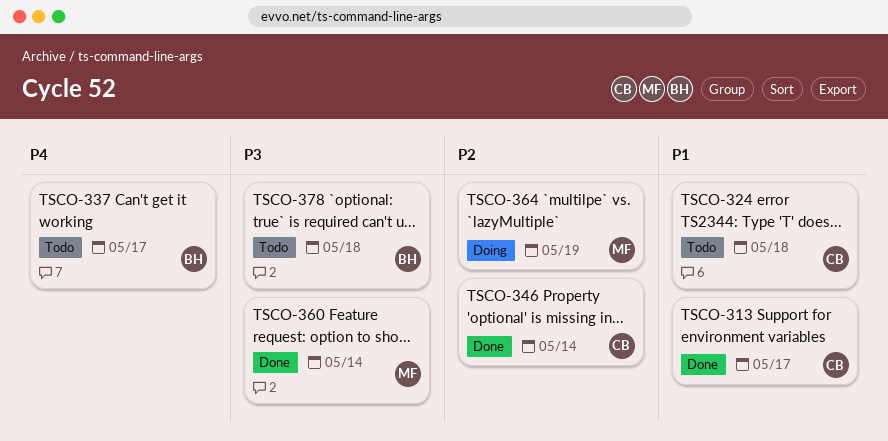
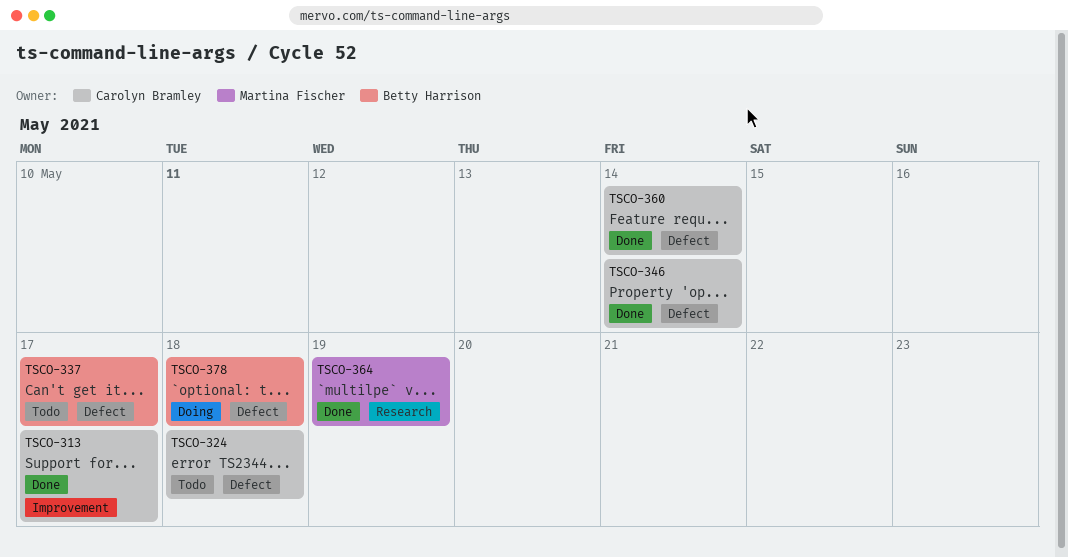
TSCO-360, owner: Martina Fischer -> Carolyn Bramley
TSCO-364, status: Doing -> Done
TSCO-378, status: Todo -> Doing

